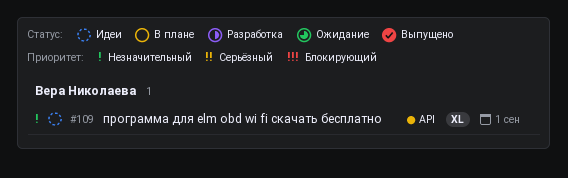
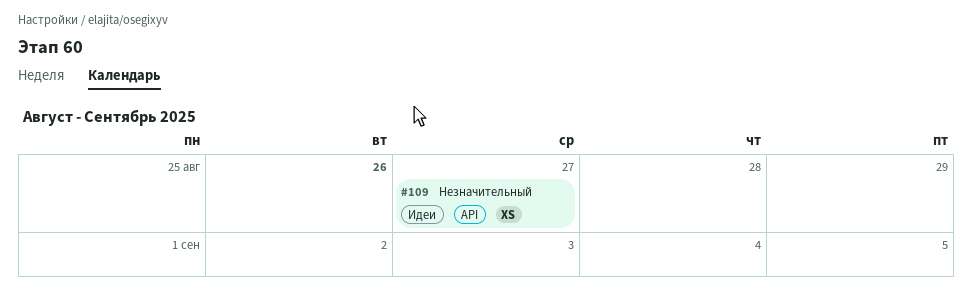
#109, estimate: XL -> XS
#109, due: Sep 1 -> Aug 27

